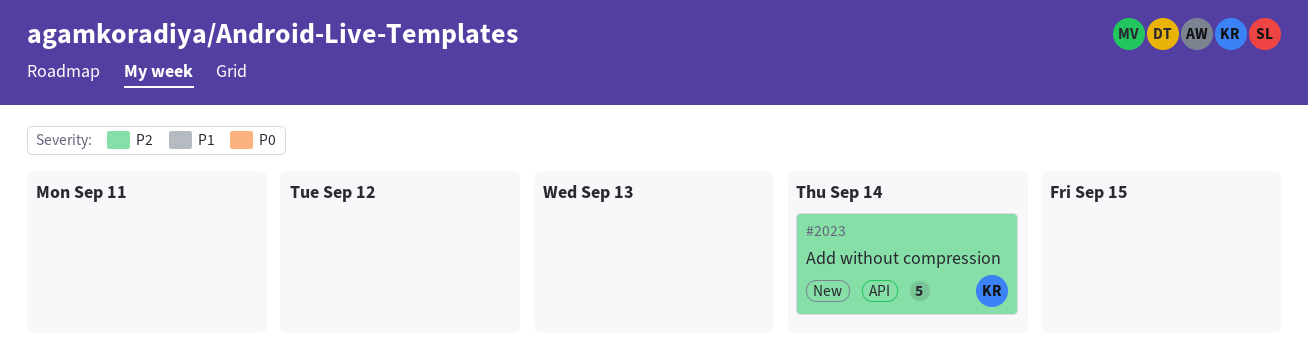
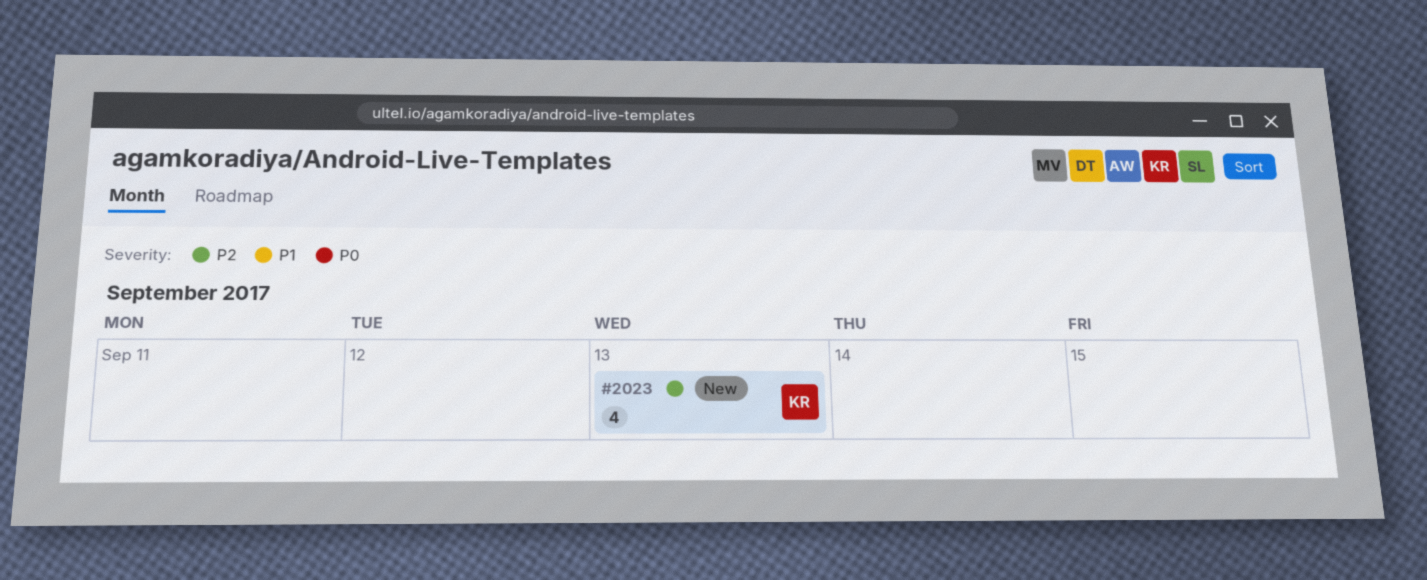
#2023, estimate: 5 -> 4
#2023, due: Sep 14 -> Sep 13

